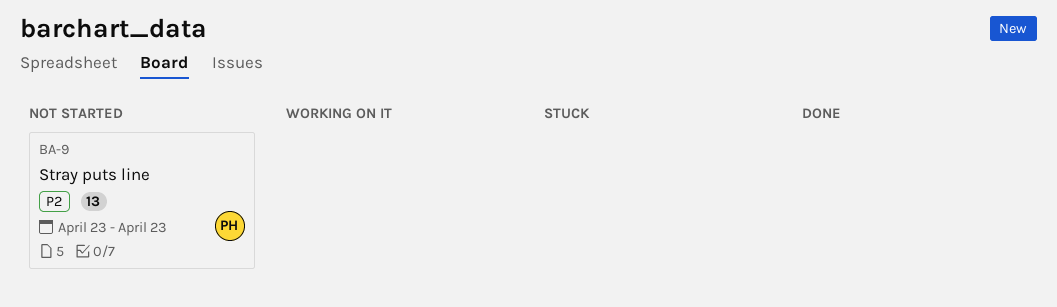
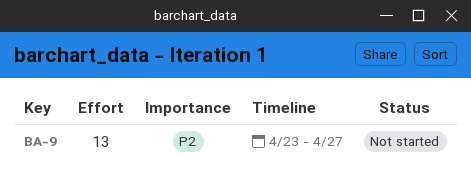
BA-9, due: Apr 23 -> Apr 27

